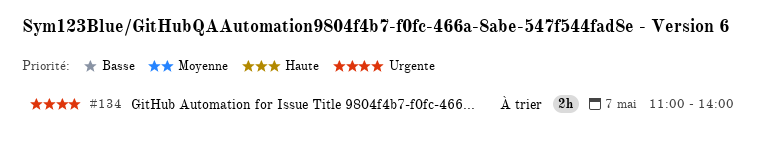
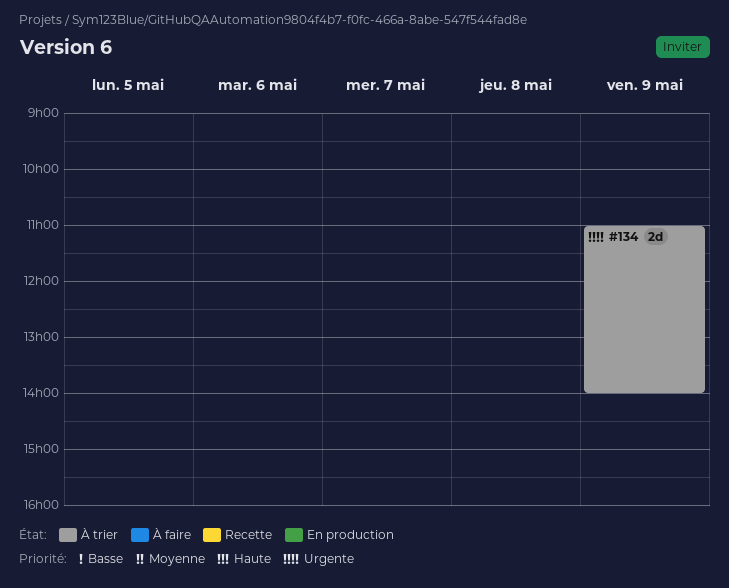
#134, estimate: 2h -> 2d
#134, day: May 7 -> May 9

